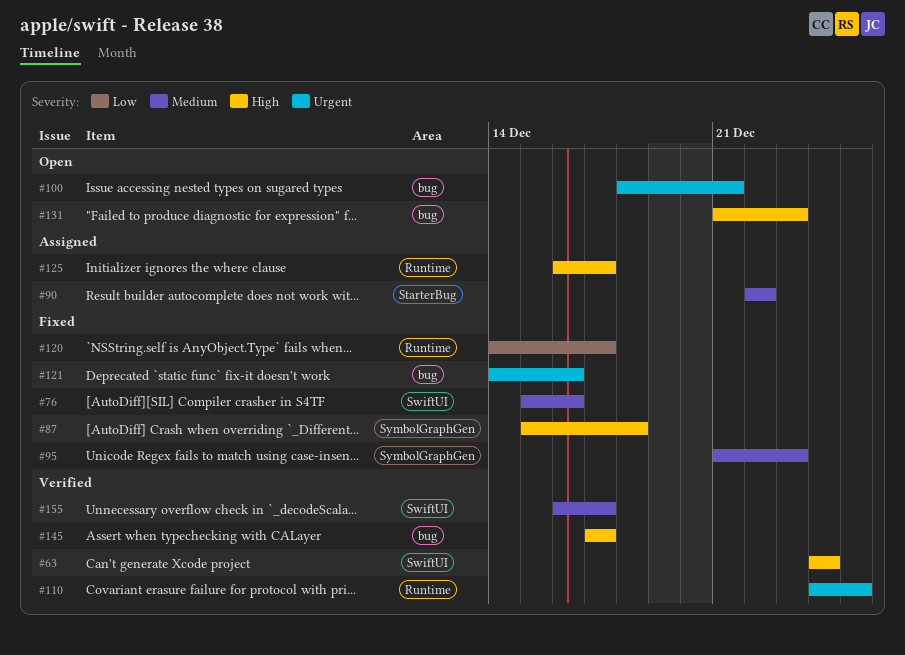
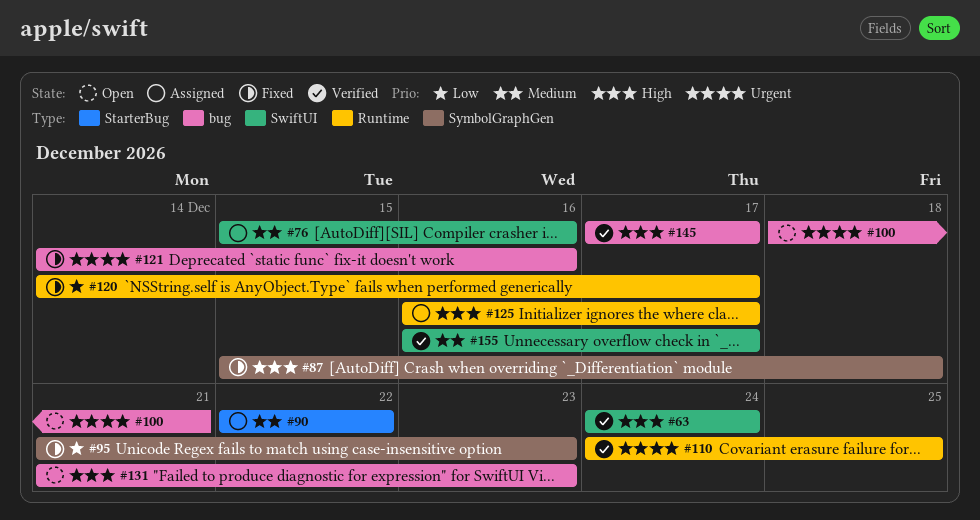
#76, status: Fixed -> Assigned
#95, priority: Medium -> Low

